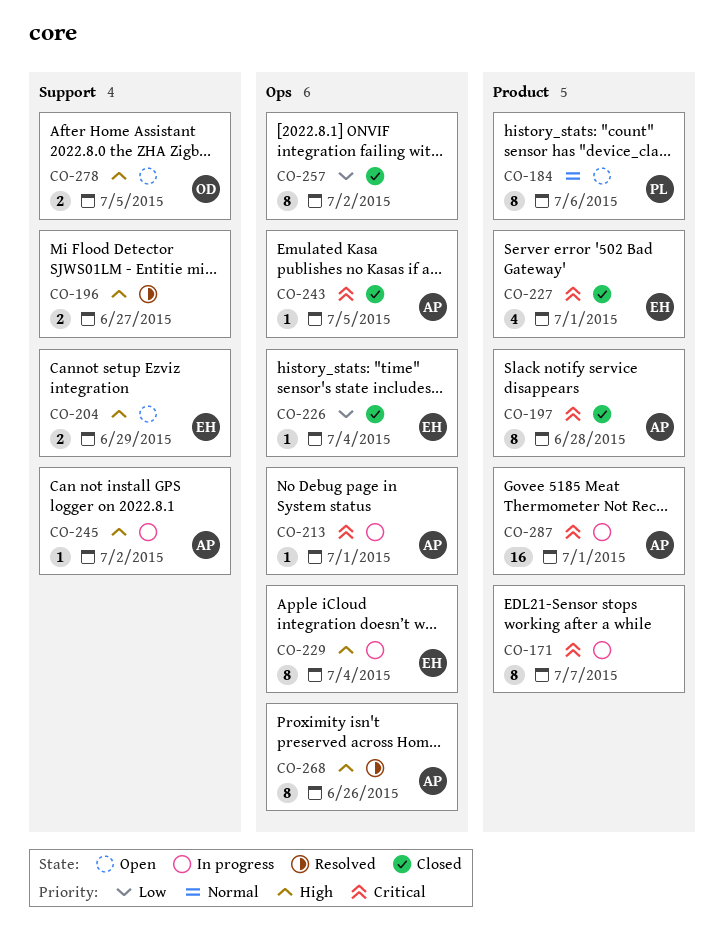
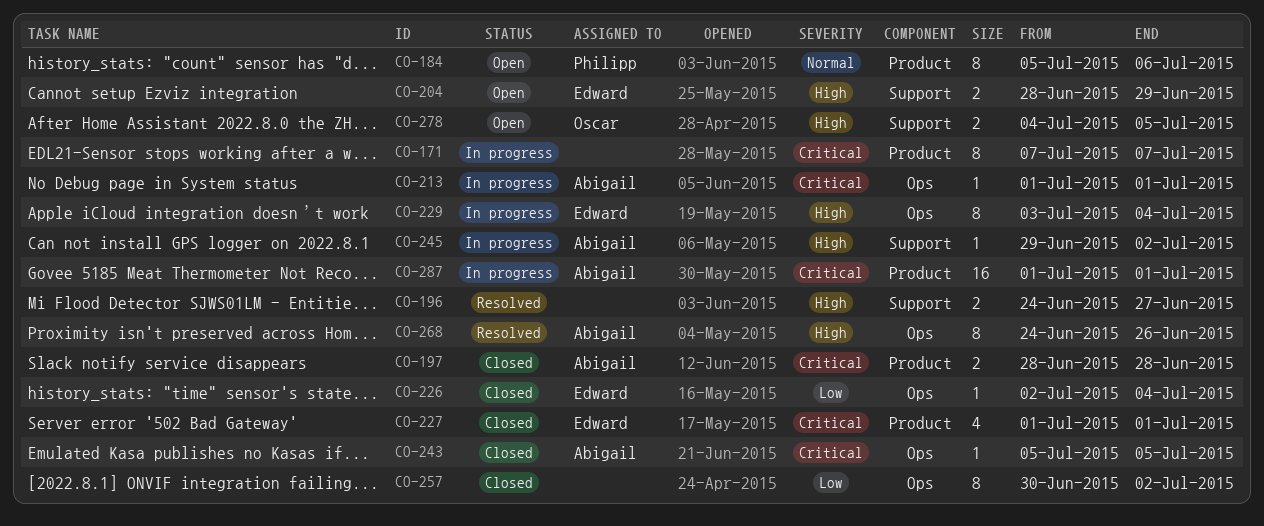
CO-197, estimate: 8 -> 2

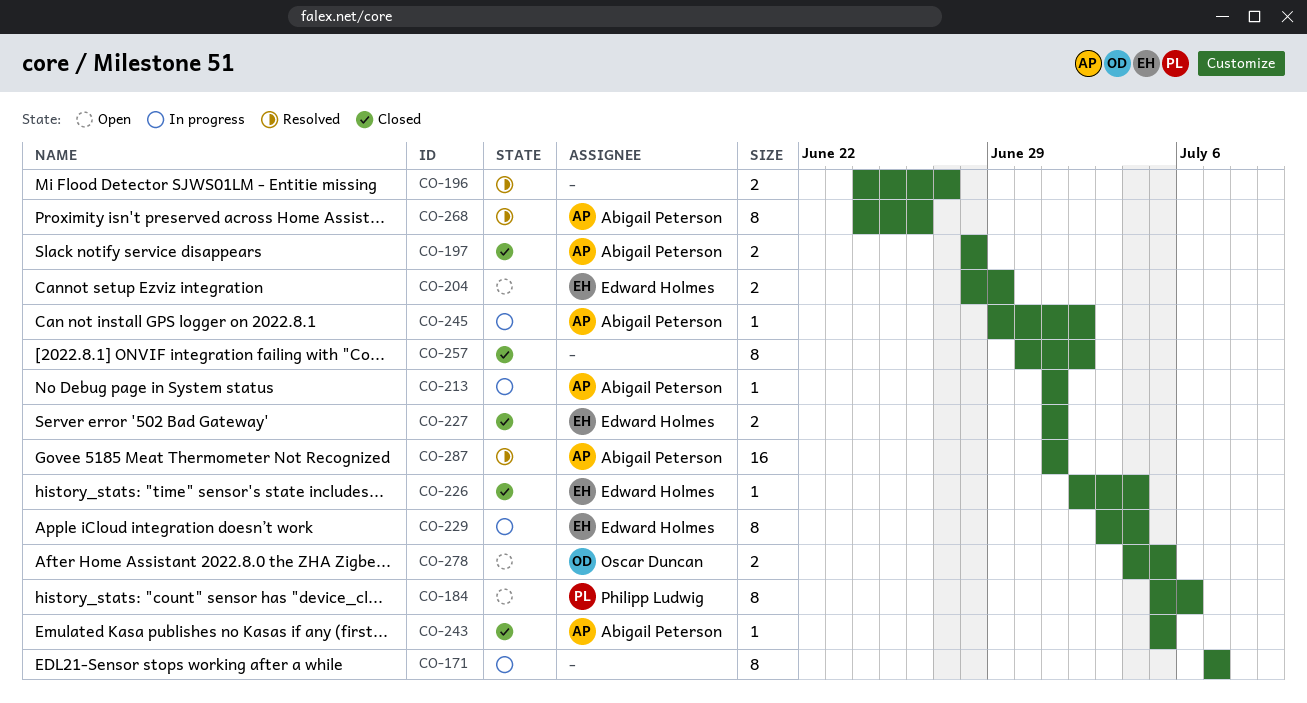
CO-227, estimate: 4 -> 2
CO-287, status: In progress -> Resolved

